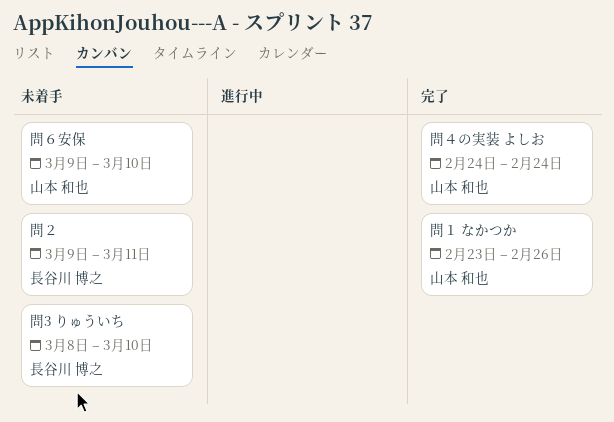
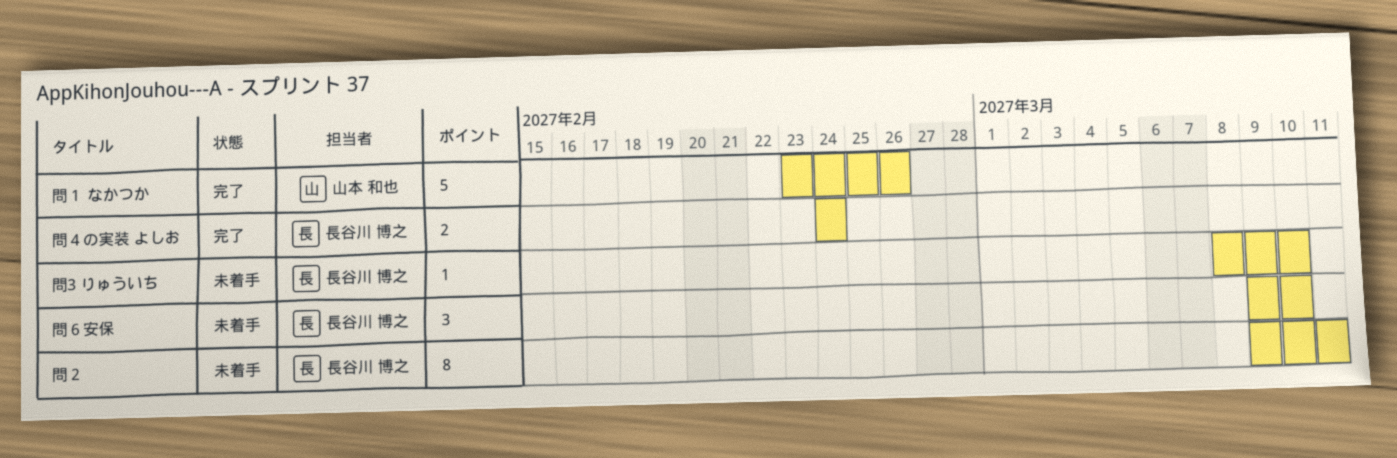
問４の実装 よしお, owner: 山本 和也 -> 長谷川 博之
問６安保, owner: 山本 和也 -> 長谷川 博之

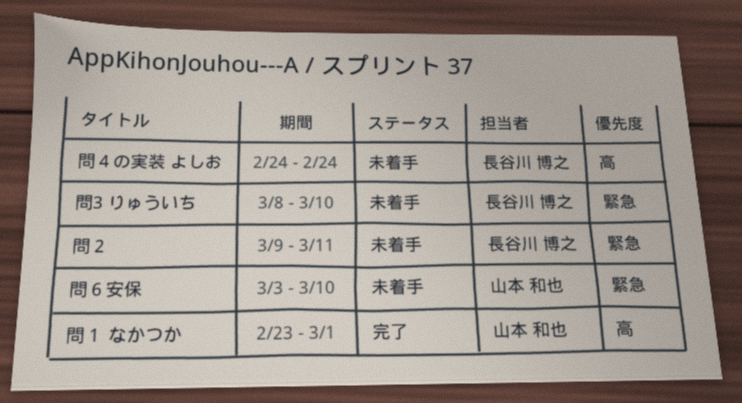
問１ なかつか, due: Feb 26 -> Mar 1
問４の実装 よしお, status: 完了 -> 未着手
問６安保, owner: 長谷川 博之 -> 山本 和也
問６安保, start: Mar 9 -> Mar 3

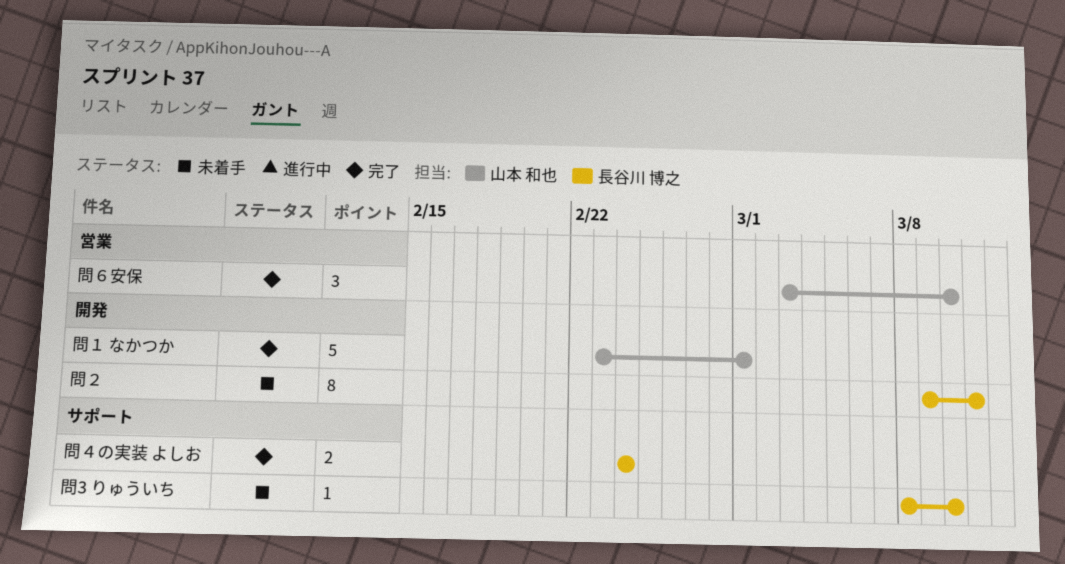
問４の実装 よしお, status: 未着手 -> 完了
問６安保, status: 未着手 -> 完了

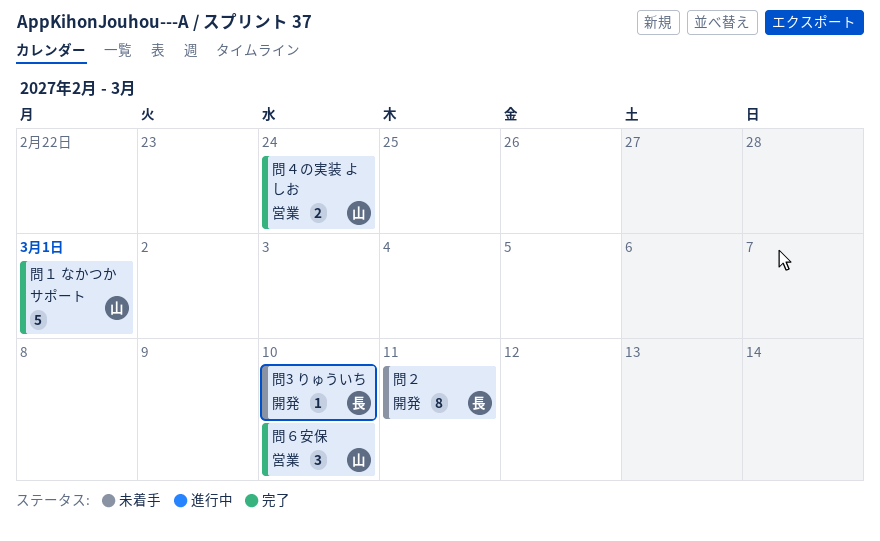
問3 りゅういち, label: サポート -> 開発
問１ なかつか, label: 開発 -> サポート
問４の実装 よしお, owner: 長谷川 博之 -> 山本 和也
問４の実装 よしお, label: サポート -> 営業

